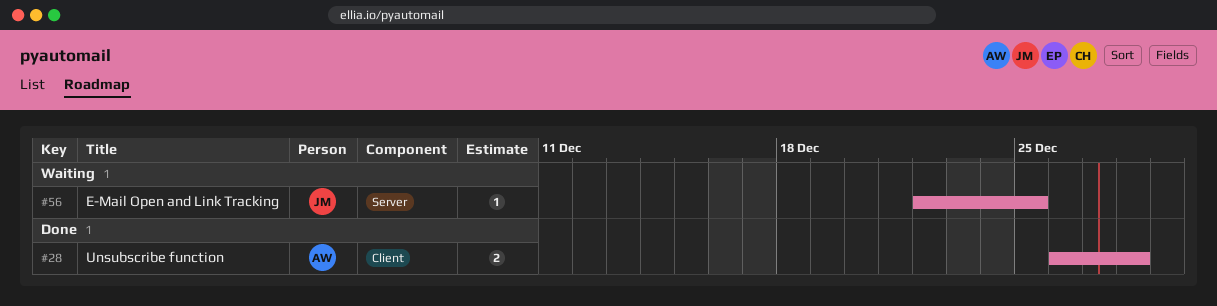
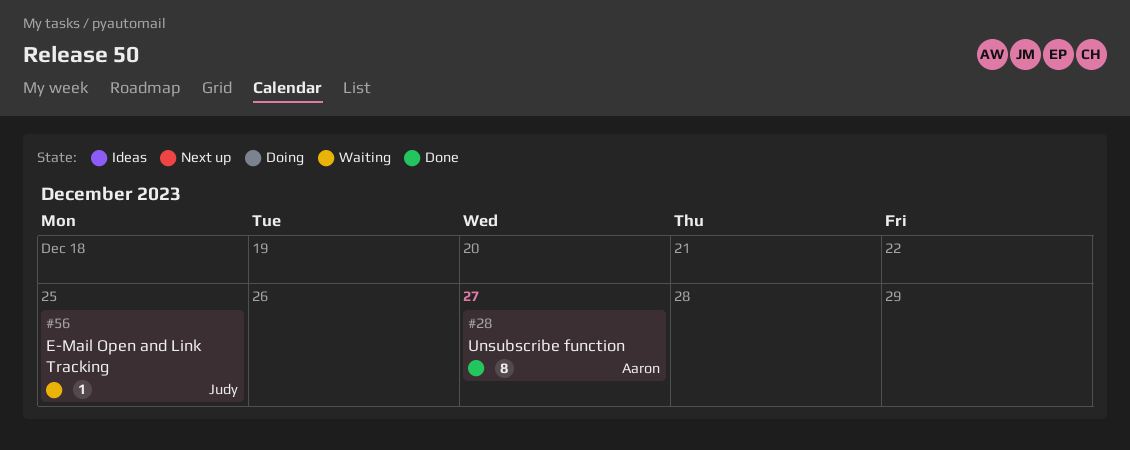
#28, estimate: 2 -> 8
#28, due: Dec 28 -> Dec 27

